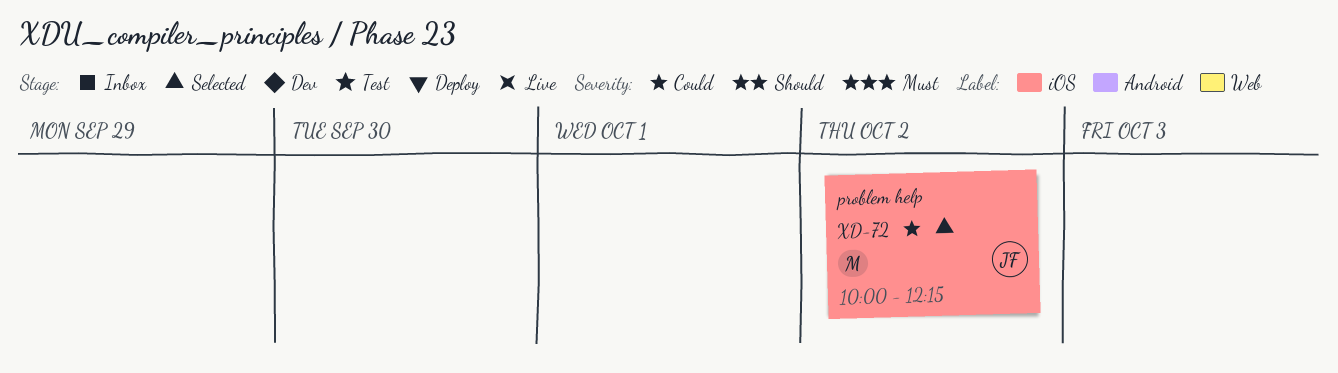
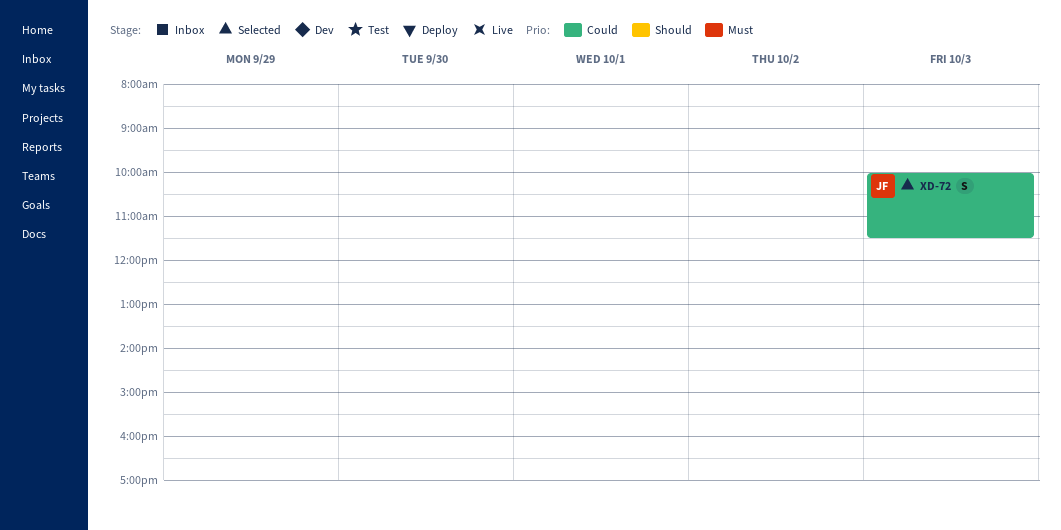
XD-72, estimate: M -> S
XD-72, day: Oct 2 -> Oct 3
XD-72, ends: 12:15 -> 11:30

